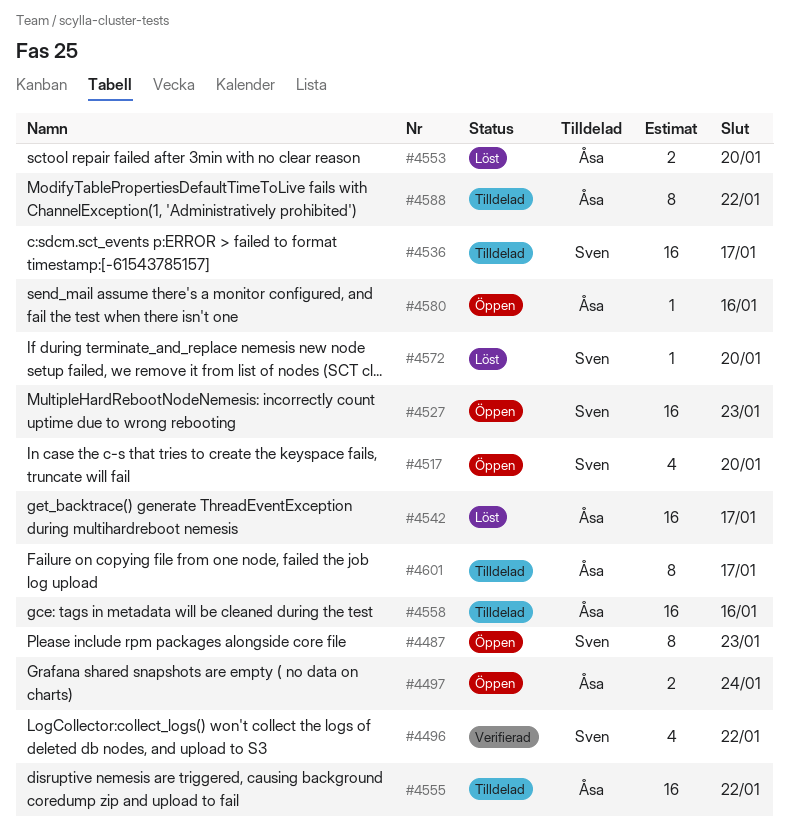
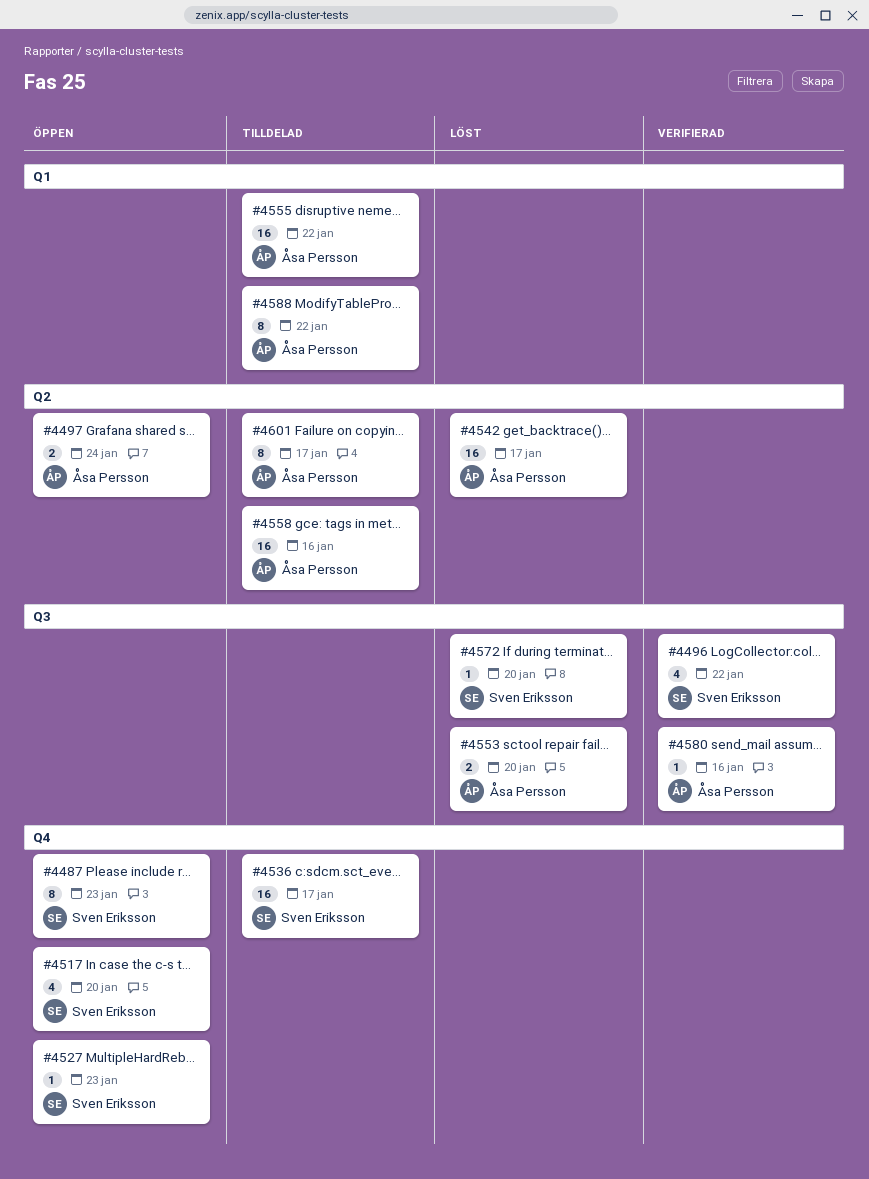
#4527, estimate: 16 -> 1
#4580, status: Öppen -> Verifierad

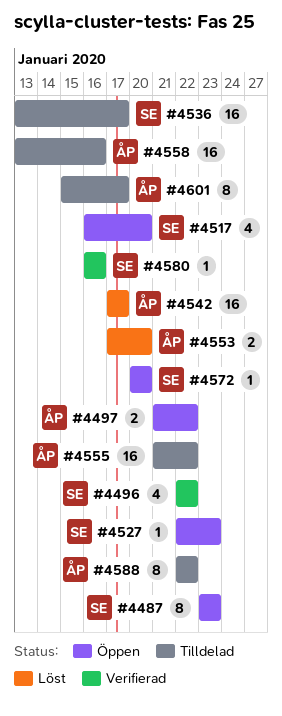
#4497, due: Jan 24 -> Jan 22
#4572, status: Löst -> Öppen
#4580, owner: Åsa Persson -> Sven Eriksson

